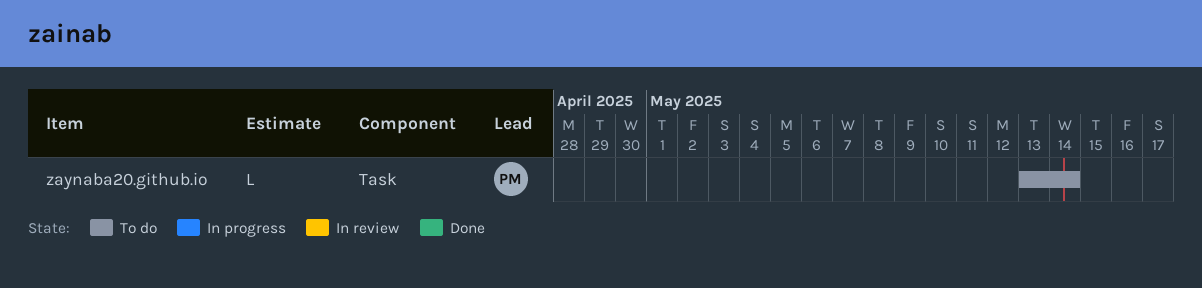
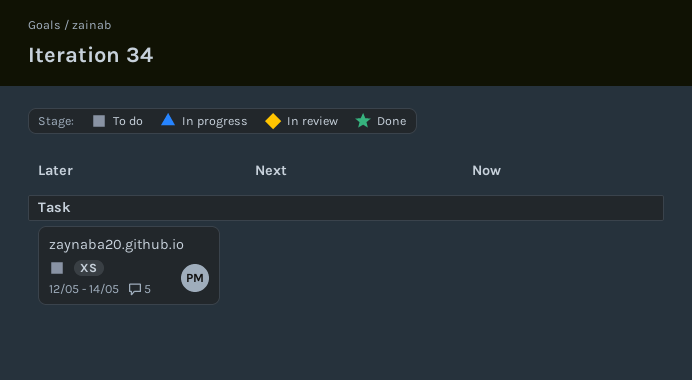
zaynaba20.github.io, estimate: L -> XS
zaynaba20.github.io, start: May 13 -> May 12

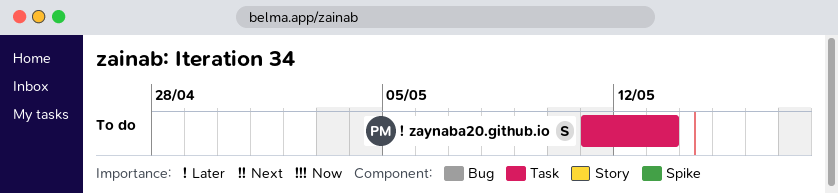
zaynaba20.github.io, estimate: XS -> S
zaynaba20.github.io, start: May 12 -> May 11
zaynaba20.github.io, due: May 14 -> May 13

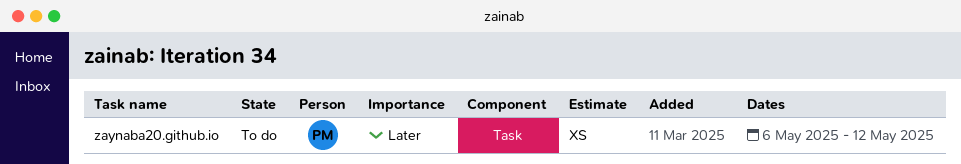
zaynaba20.github.io, estimate: S -> XS
zaynaba20.github.io, start: May 11 -> May 6
zaynaba20.github.io, due: May 13 -> May 12

